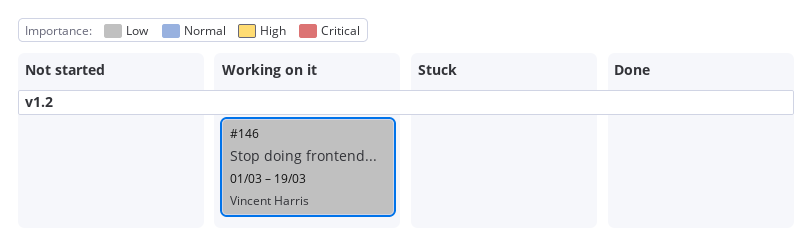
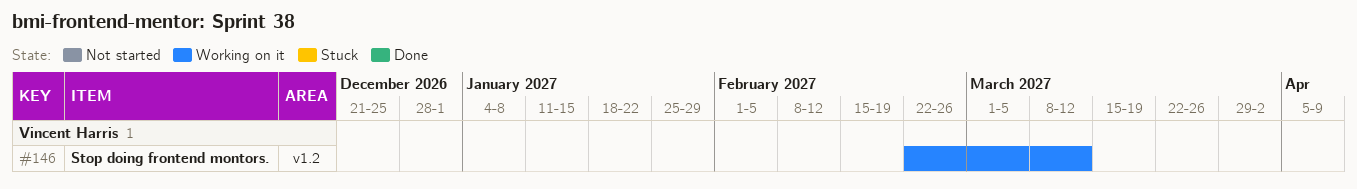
#146, start: Mar 1 -> Feb 22
#146, due: Mar 19 -> Mar 12

